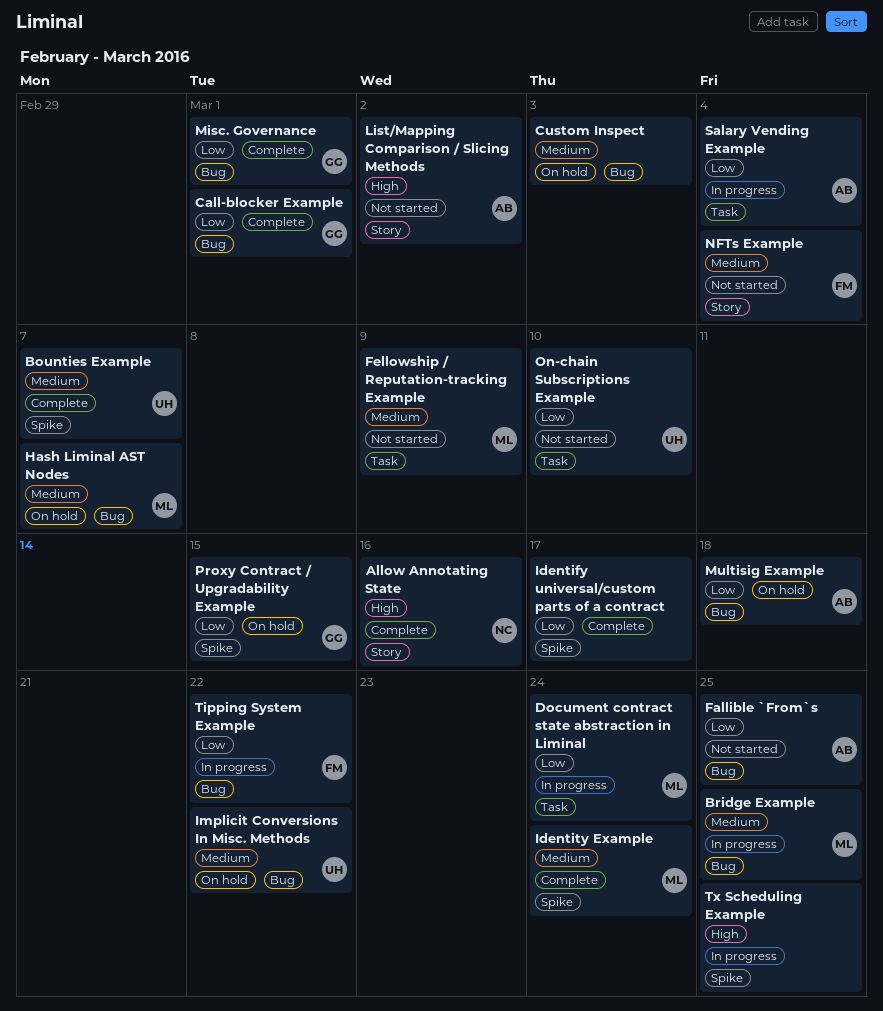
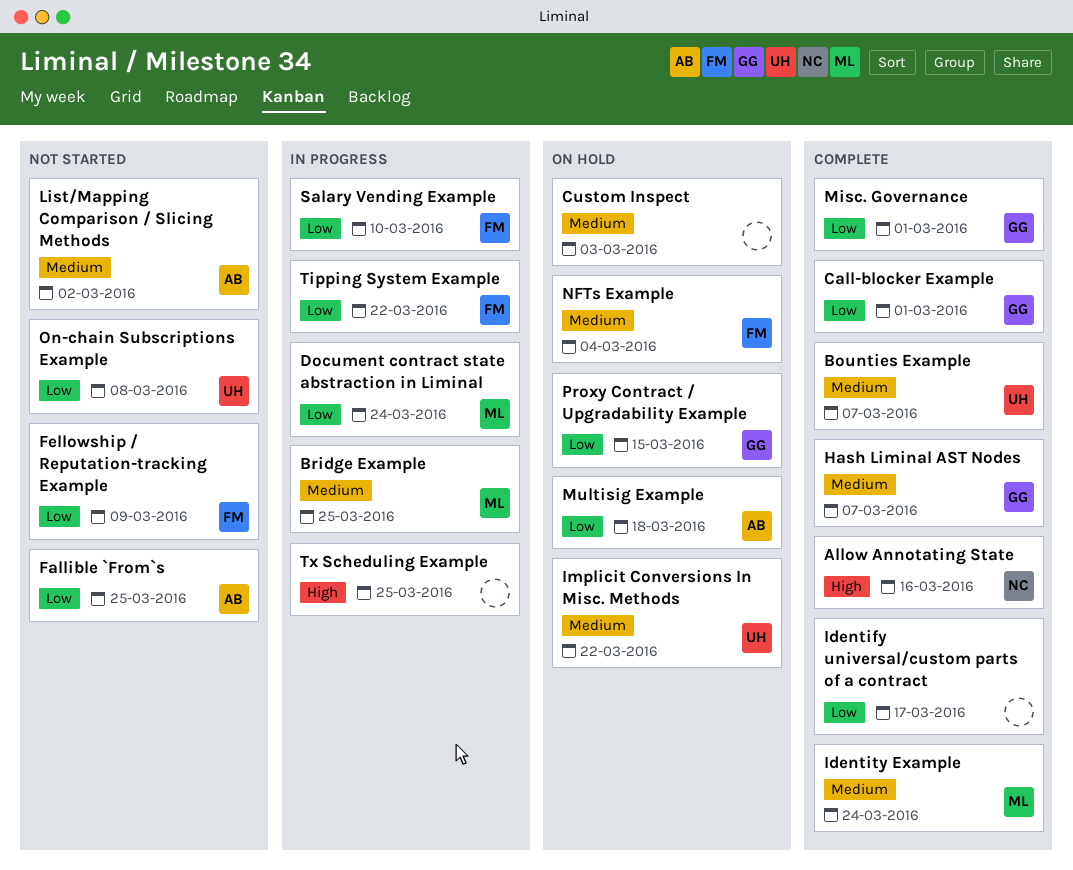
Fellowship / Reputation-tracking Example, owner: ML -> FM
Fellowship / Reputation-tracking Example, priority: Medium -> Low
Hash Liminal AST Nodes, status: On hold -> Complete
Hash Liminal AST Nodes, owner: ML -> GG
List/Mapping Comparison / Slicing Methods, priority: High -> Medium
NFTs Example, status: Not started -> On hold
On-chain Subscriptions Example, due: Mar 10 -> Mar 8
Salary Vending Example, owner: AB -> FM
Salary Vending Example, due: Mar 4 -> Mar 10

